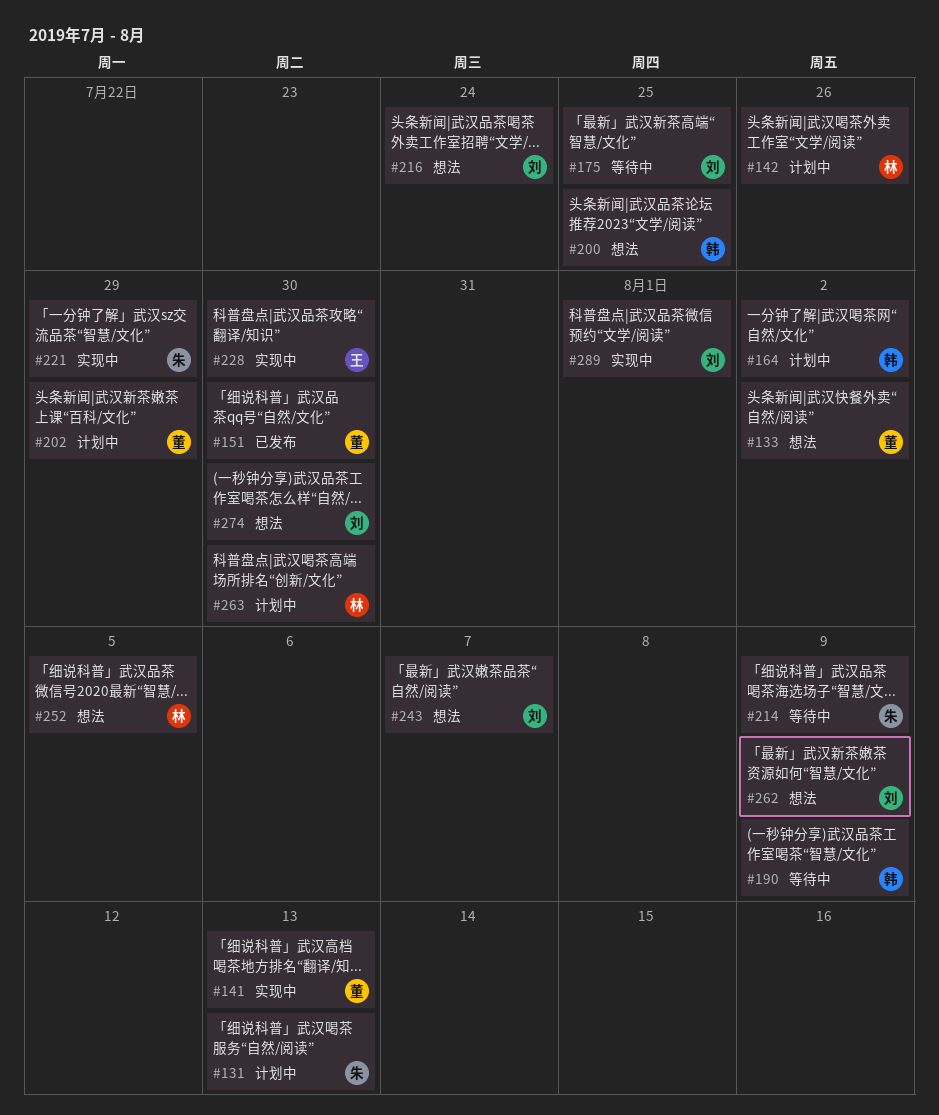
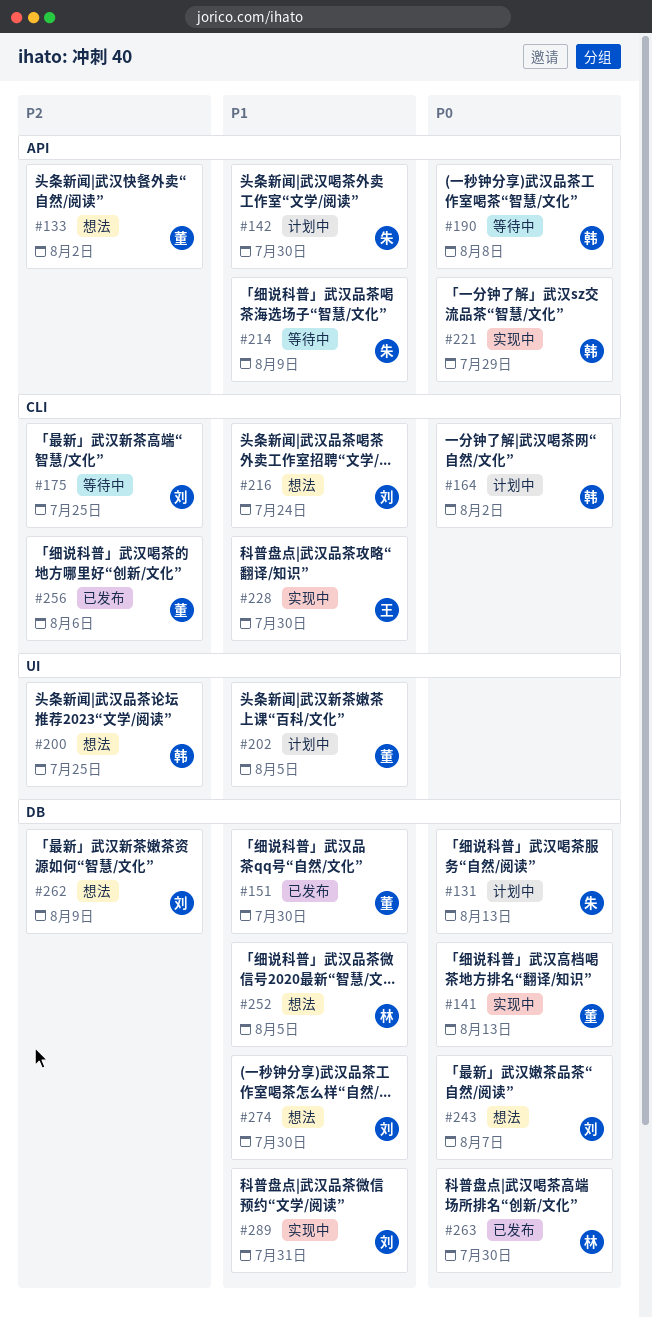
#142, owner: 林 -> 朱
#142, due: Jul 26 -> Jul 30
#190, due: Aug 9 -> Aug 8
#202, due: Jul 29 -> Aug 5
#221, owner: 朱 -> 韩
#256: none -> present
#263, status: 计划中 -> 已发布
#289, due: Aug 1 -> Jul 31

